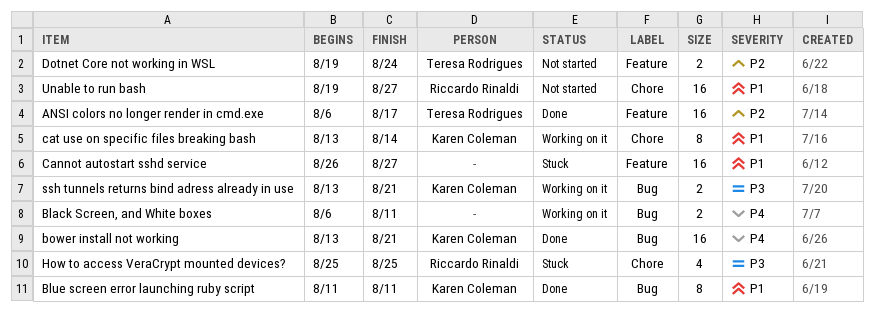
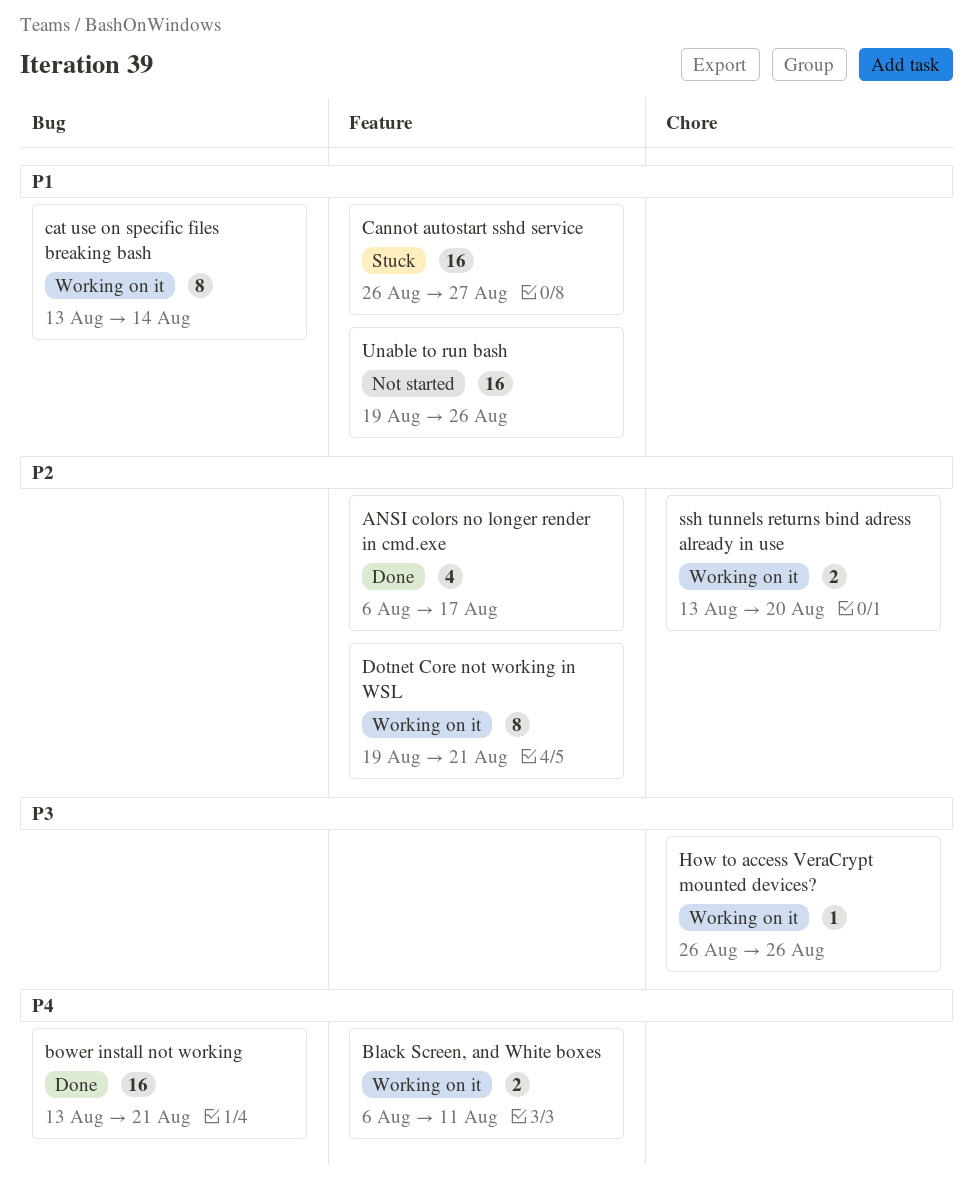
ANSI colors no longer render in cmd.exe, estimate: 16 -> 4
Black Screen, and White boxes, label: Bug -> Feature
Blue screen error launching ruby script: present -> none
cat use on specific files breaking bash, label: Chore -> Bug
Dotnet Core not working in WSL, status: Not started -> Working on it
Dotnet Core not working in WSL, estimate: 2 -> 8
Dotnet Core not working in WSL, due: Aug 24 -> Aug 21
How to access VeraCrypt mounted devices?, status: Stuck -> Working on it
How to access VeraCrypt mounted devices?, estimate: 4 -> 1
How to access VeraCrypt mounted devices?, start: Aug 25 -> Aug 26
How to access VeraCrypt mounted devices?, due: Aug 25 -> Aug 26
ssh tunnels returns bind adress already in use, priority: P3 -> P2
ssh tunnels returns bind adress already in use, label: Bug -> Chore
ssh tunnels returns bind adress already in use, due: Aug 21 -> Aug 20
Unable to run bash, label: Chore -> Feature
Unable to run bash, due: Aug 27 -> Aug 26

